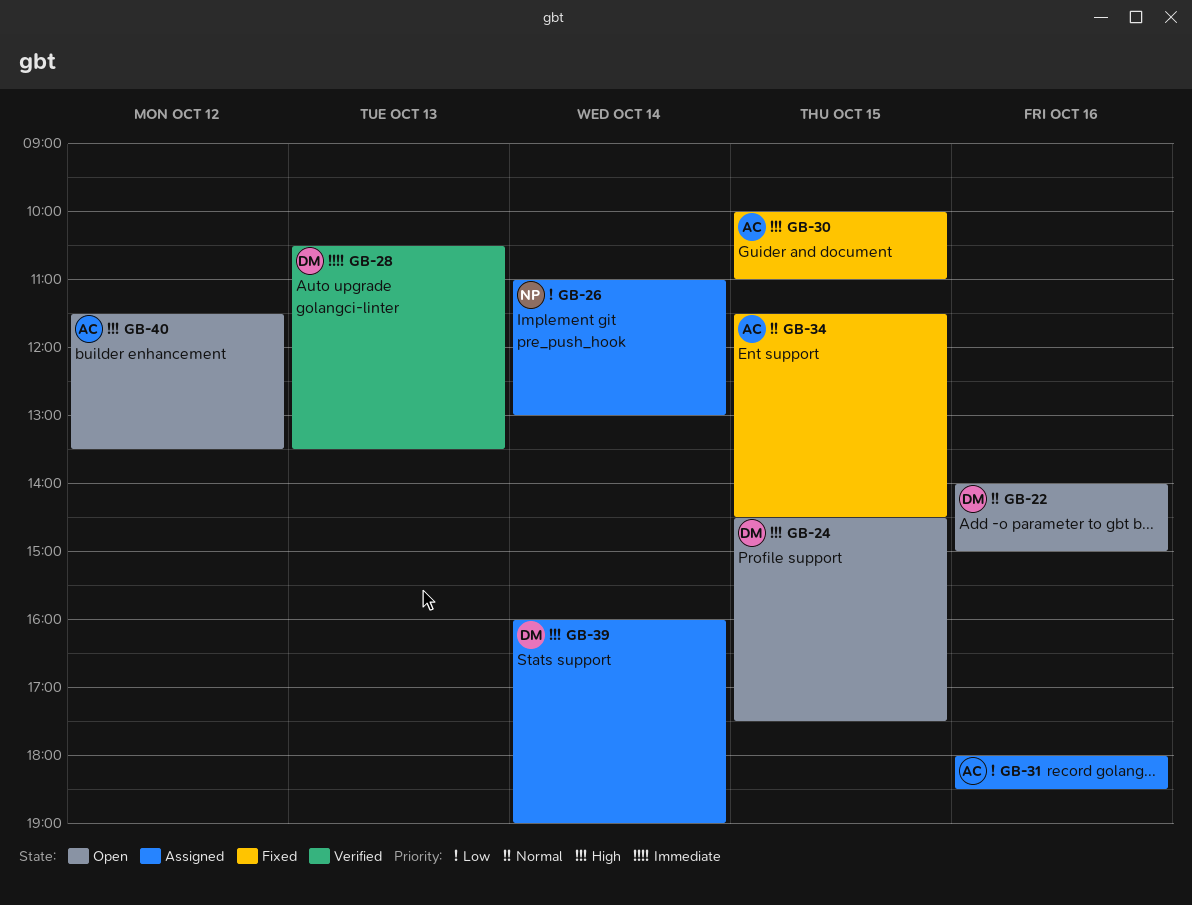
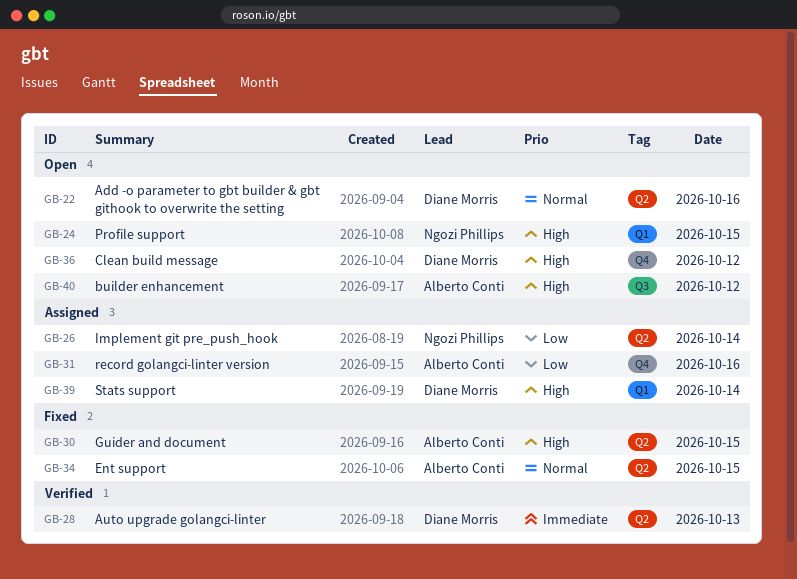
GB-24, owner: Diane Morris -> Ngozi Phillips
GB-36: none -> present

